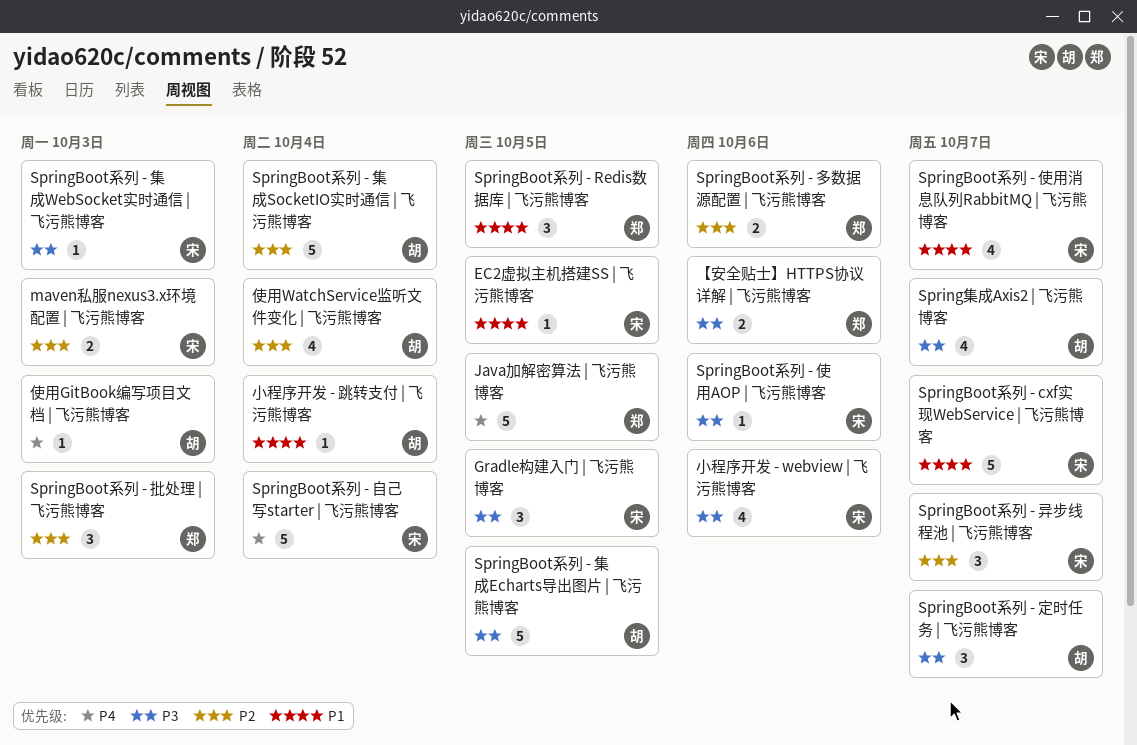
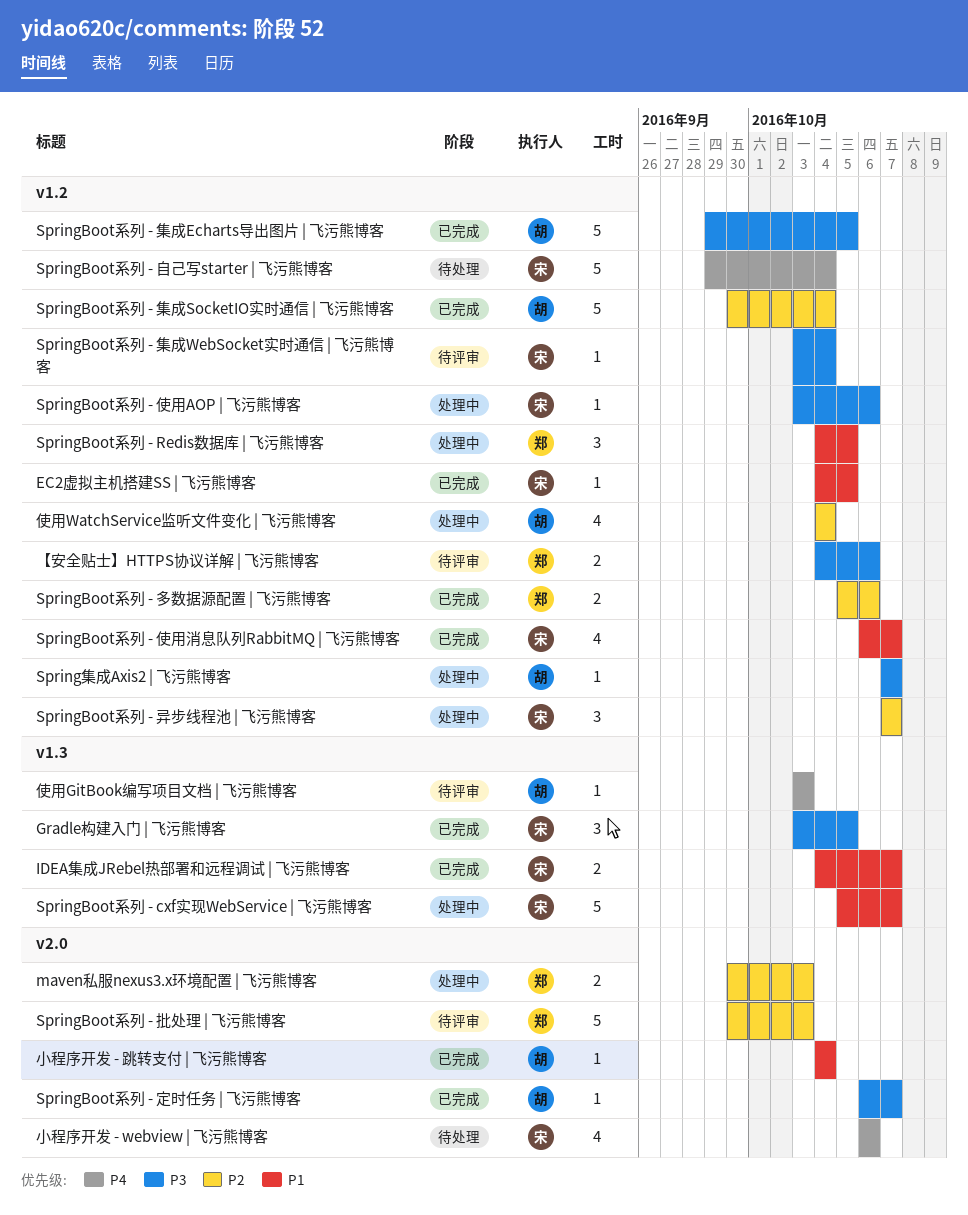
IDEA集成JRebel热部署和远程调试 | 飞污熊博客: none -> present
Java加解密算法 | 飞污熊博客: present -> none
maven私服nexus3.x环境配置 | 飞污熊博客, owner: 宋 -> 郑
SpringBoot系列 - 定时任务 | 飞污熊博客, estimate: 3 -> 1
SpringBoot系列 - 批处理 | 飞污熊博客, estimate: 3 -> 5
SpringBoot系列 - 集成WebSocket实时通信 | 飞污熊博客, due: Oct 3 -> Oct 4
Spring集成Axis2 | 飞污熊博客, estimate: 4 -> 1
小程序开发 - webview | 飞污熊博客, priority: P3 -> P4

